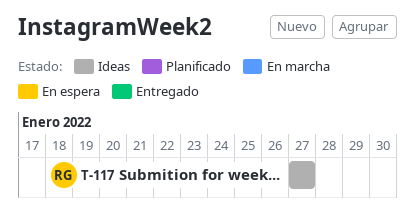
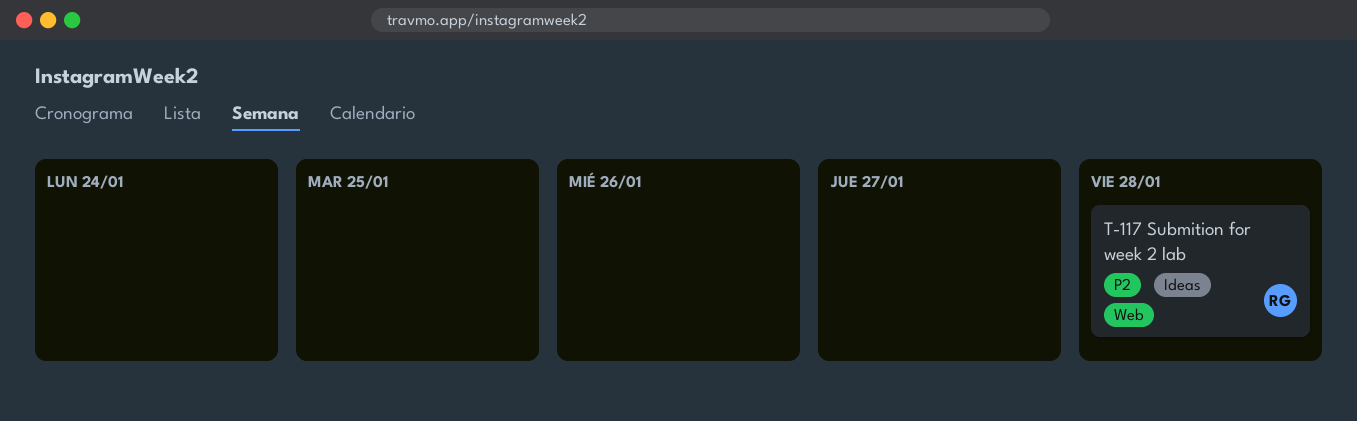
T-117, due: Jan 27 -> Jan 28

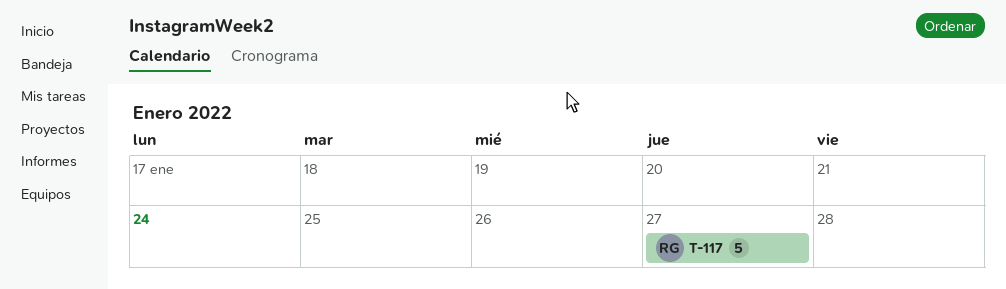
T-117, due: Jan 28 -> Jan 27

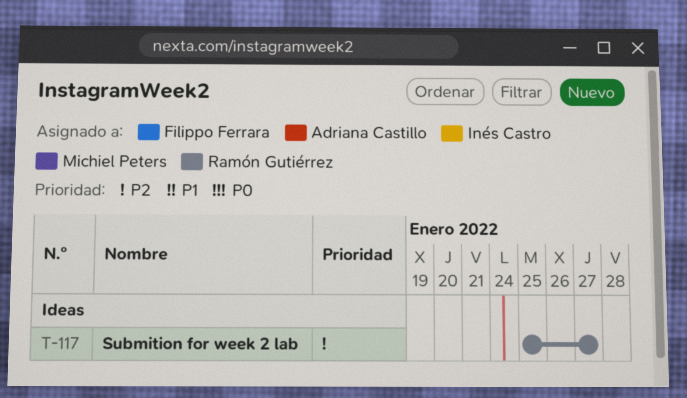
T-117, start: Jan 27 -> Jan 25

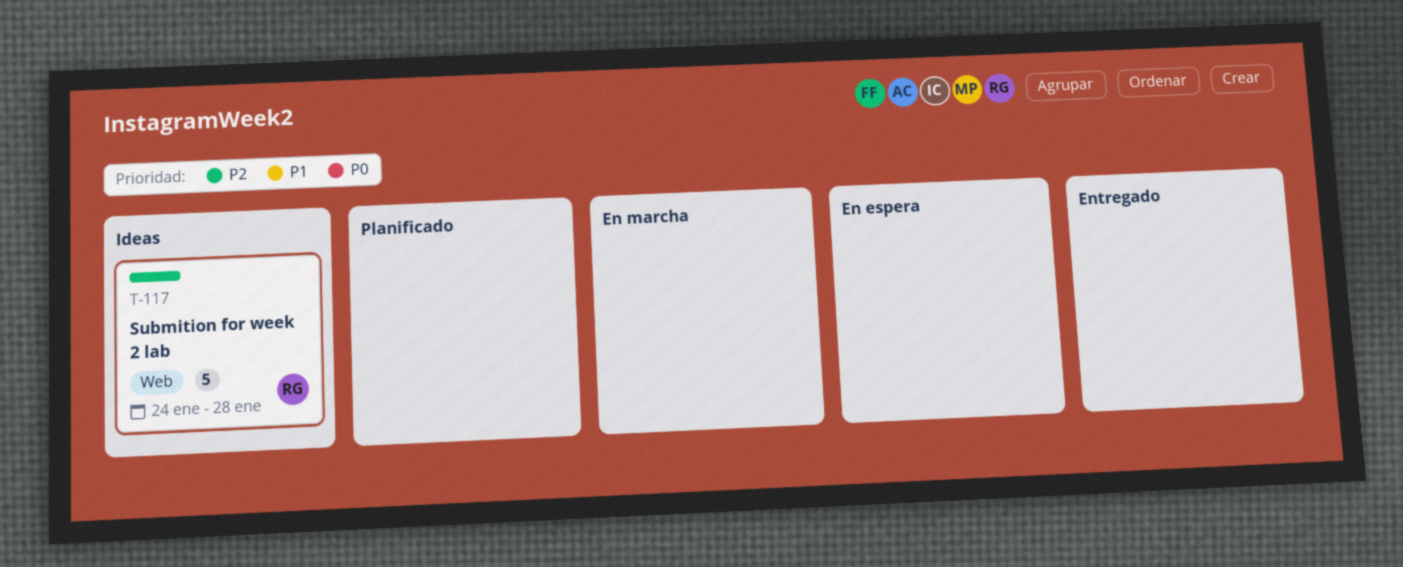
T-117, start: Jan 25 -> Jan 24
T-117, due: Jan 27 -> Jan 28

